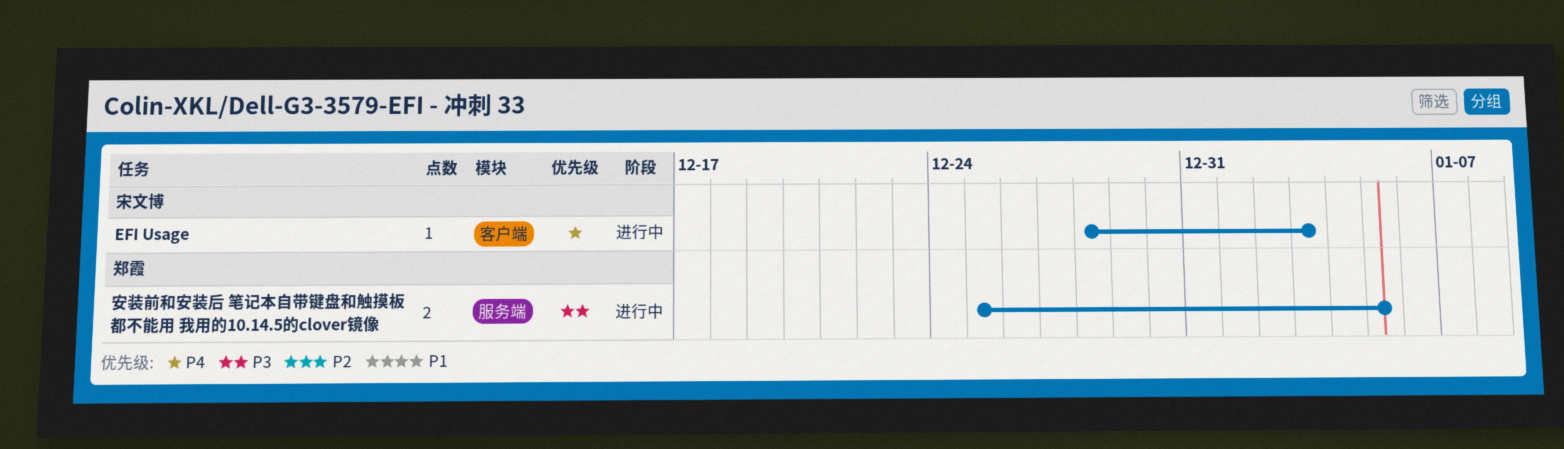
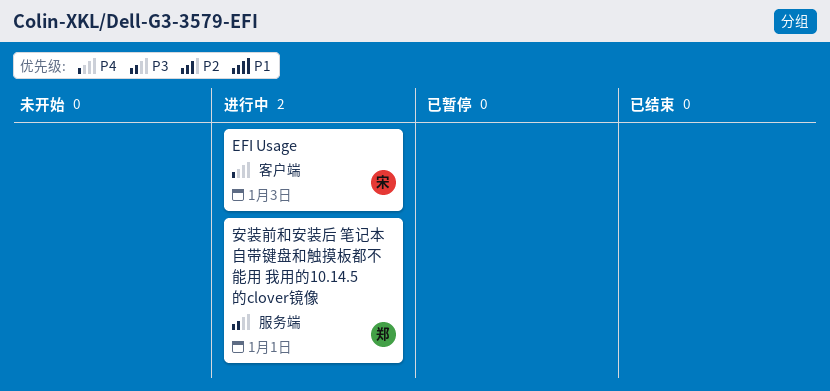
安装前和安装后 笔记本自带键盘和触摸板都不能用 我用的10.14.5的clover镜像, due: Jan 5 -> Jan 1

